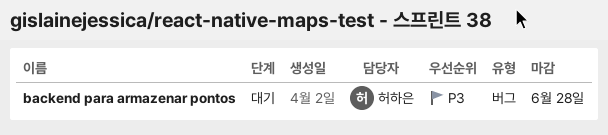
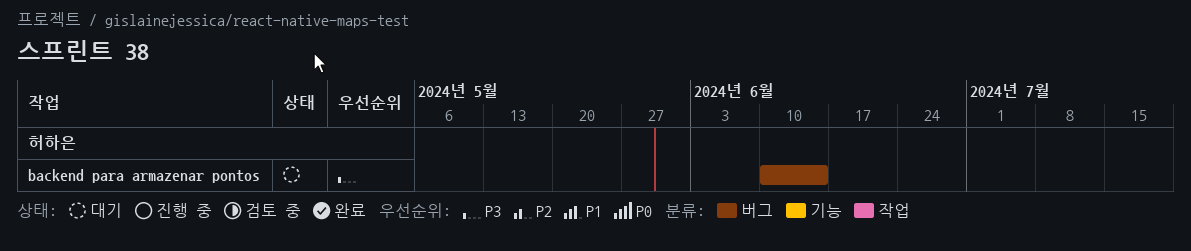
backend para armazenar pontos, due: Jun 28 -> Jun 14

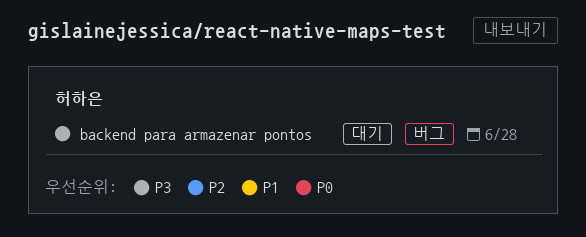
backend para armazenar pontos, due: Jun 14 -> Jun 28

